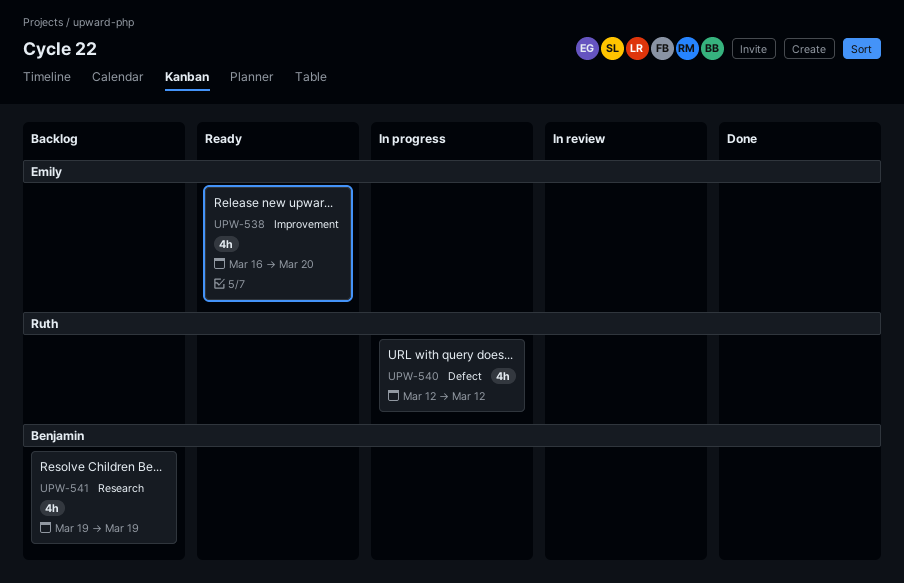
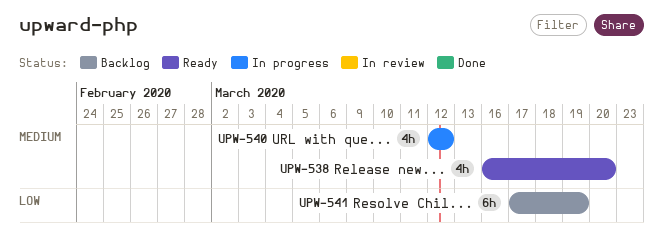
UPW-541, estimate: 4h -> 6h
UPW-541, start: Mar 19 -> Mar 17

